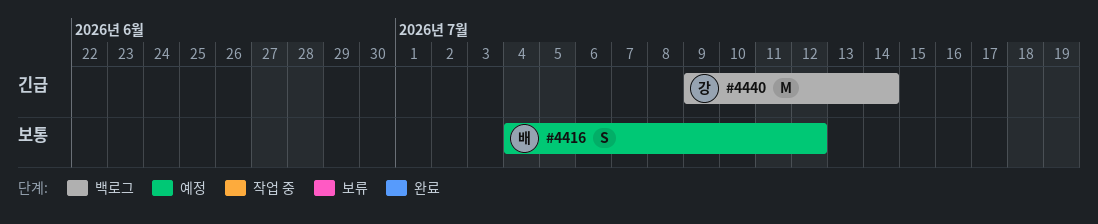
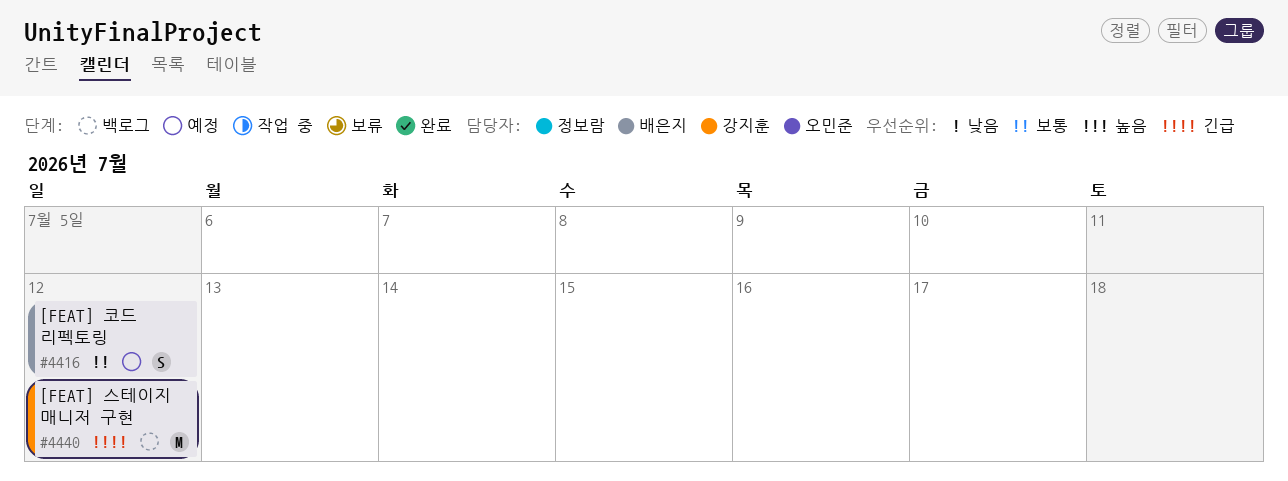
#4440, due: Jul 14 -> Jul 12

